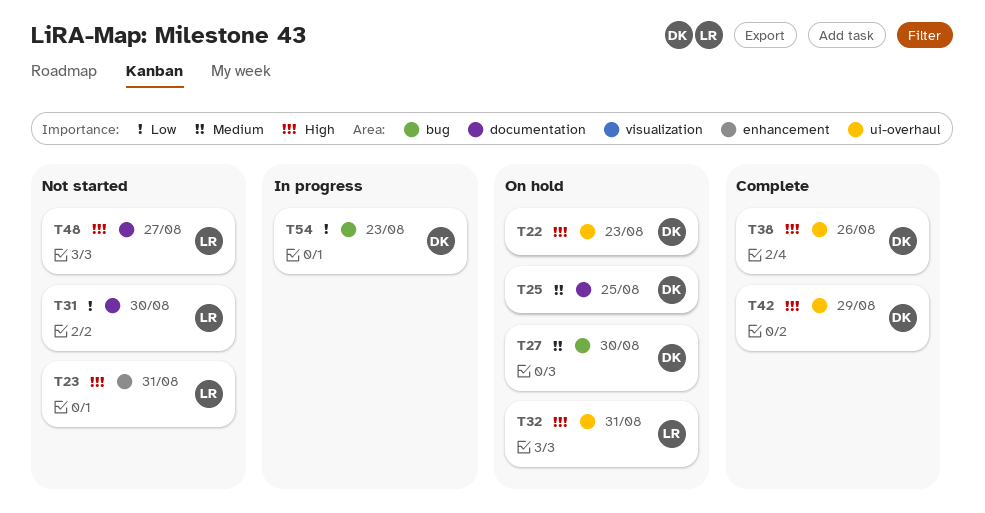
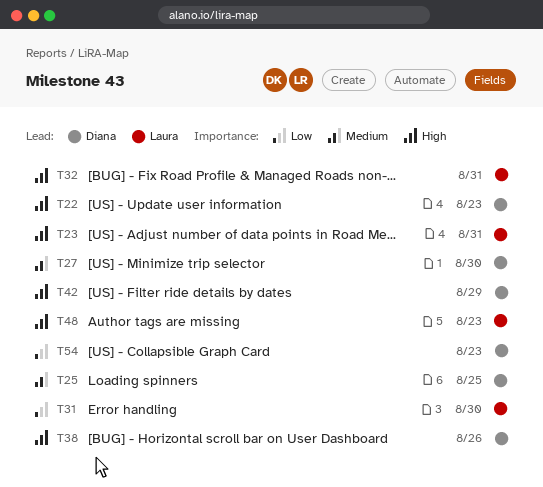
T48, due: Aug 27 -> Aug 23

